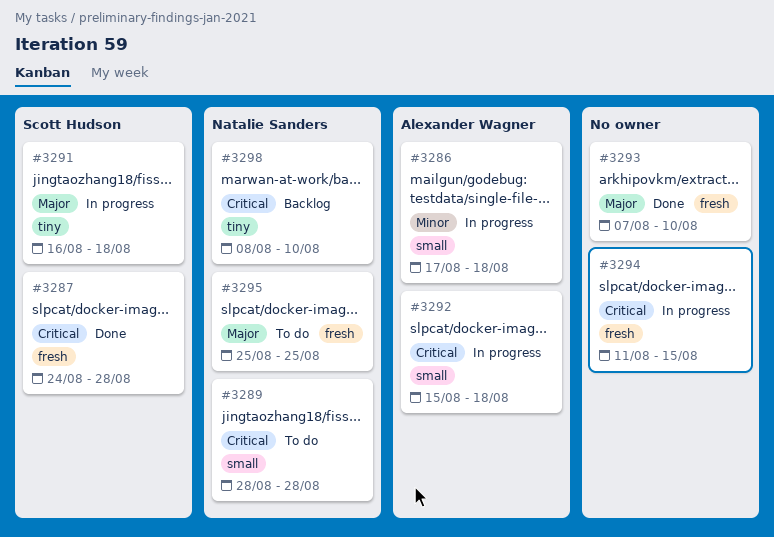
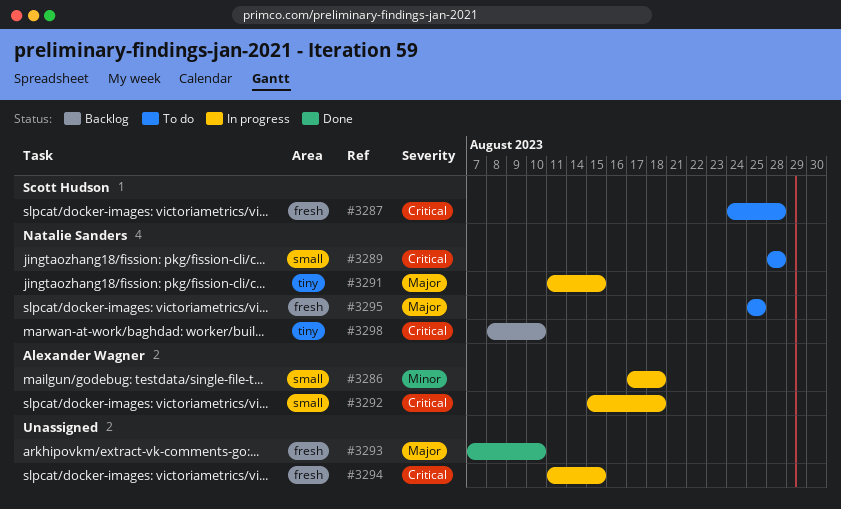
#3287, status: Done -> To do
#3291, owner: Scott Hudson -> Natalie Sanders
#3291, start: Aug 16 -> Aug 11
#3291, due: Aug 18 -> Aug 15

